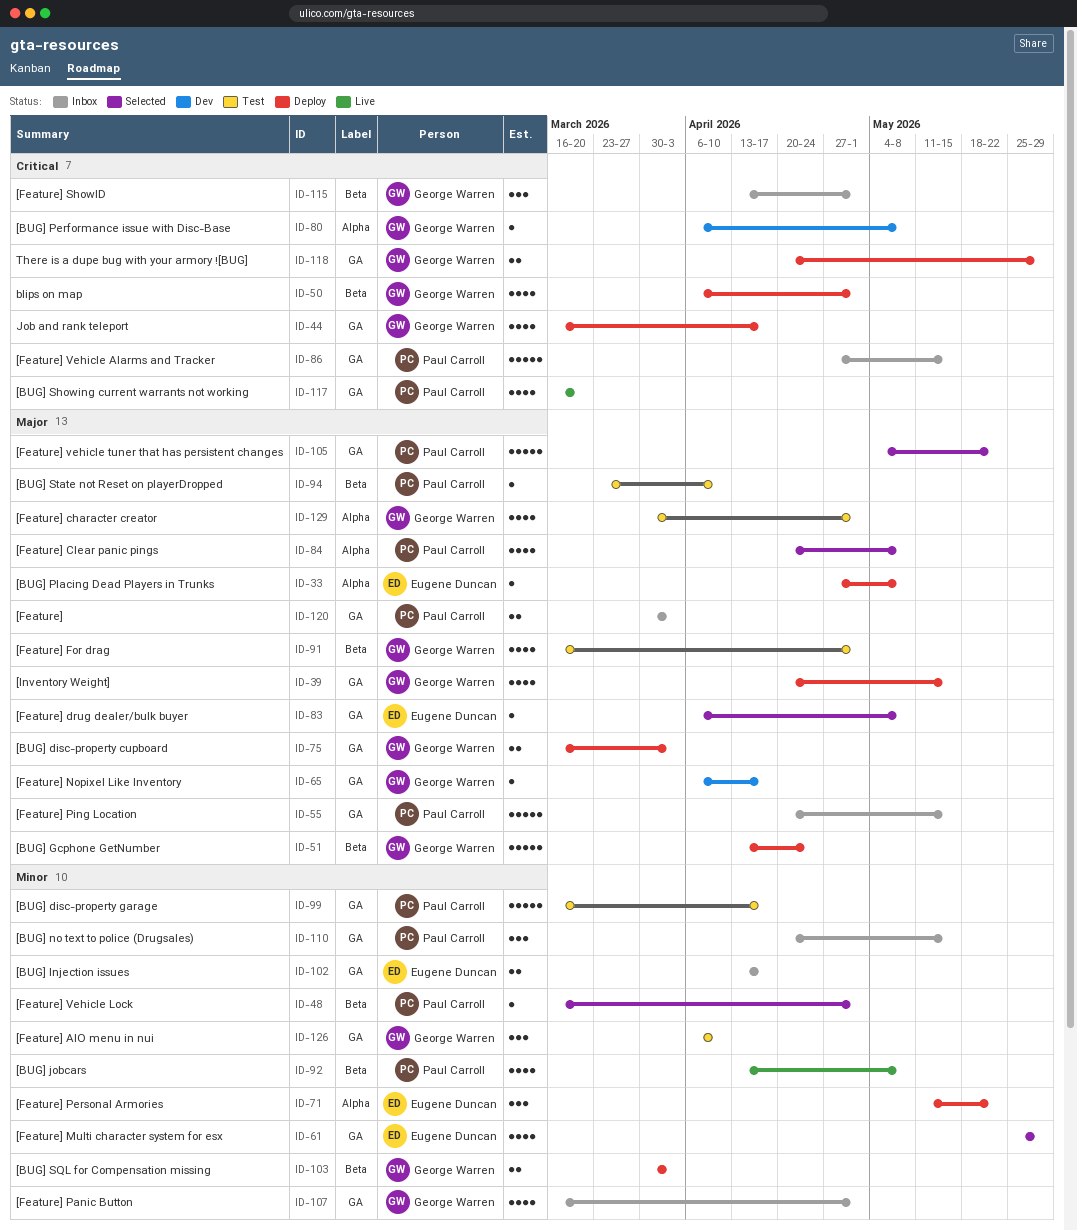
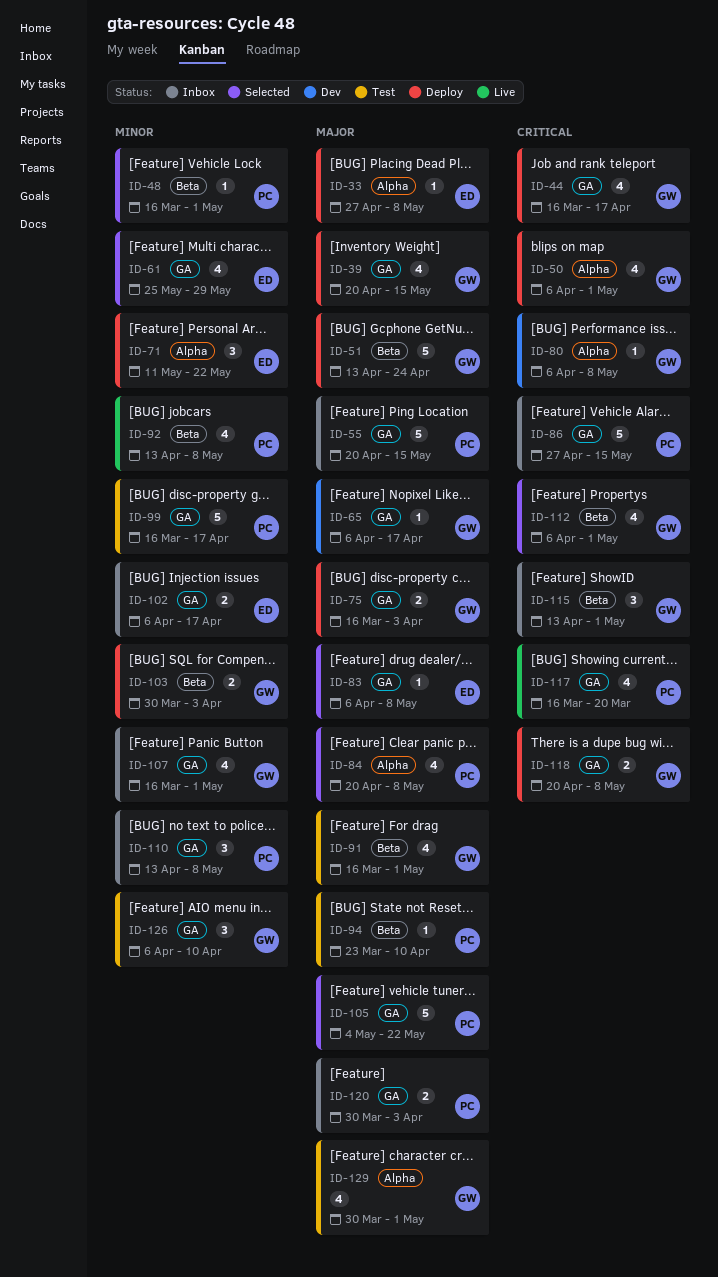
ID-50, label: Beta -> Alpha
ID-102, start: Apr 13 -> Apr 6
ID-110, start: Apr 20 -> Apr 13
ID-110, due: May 15 -> May 8
ID-112: none -> present
ID-118, due: May 29 -> May 8

